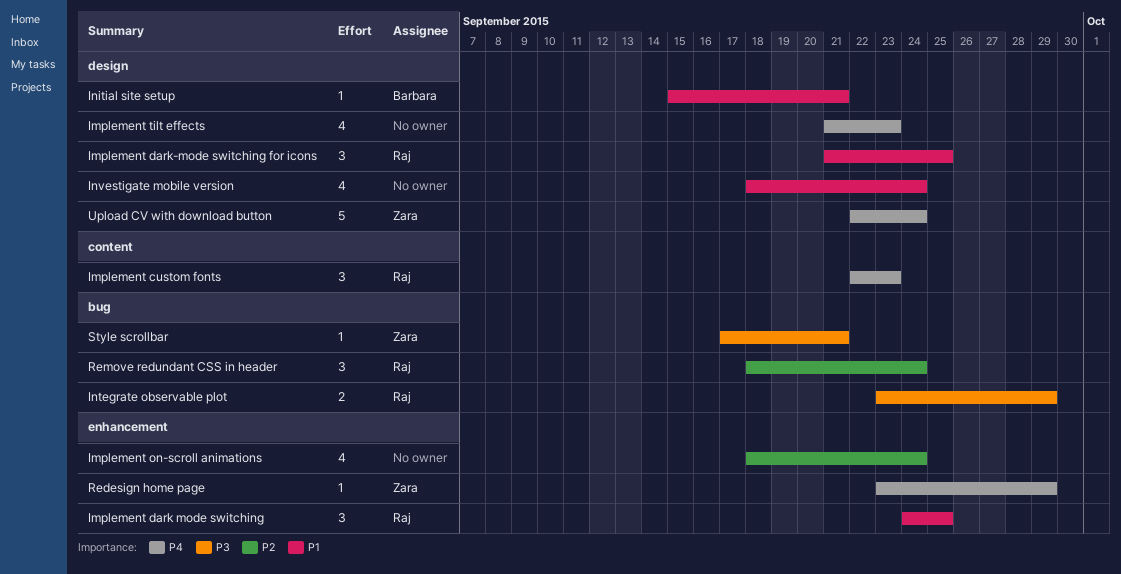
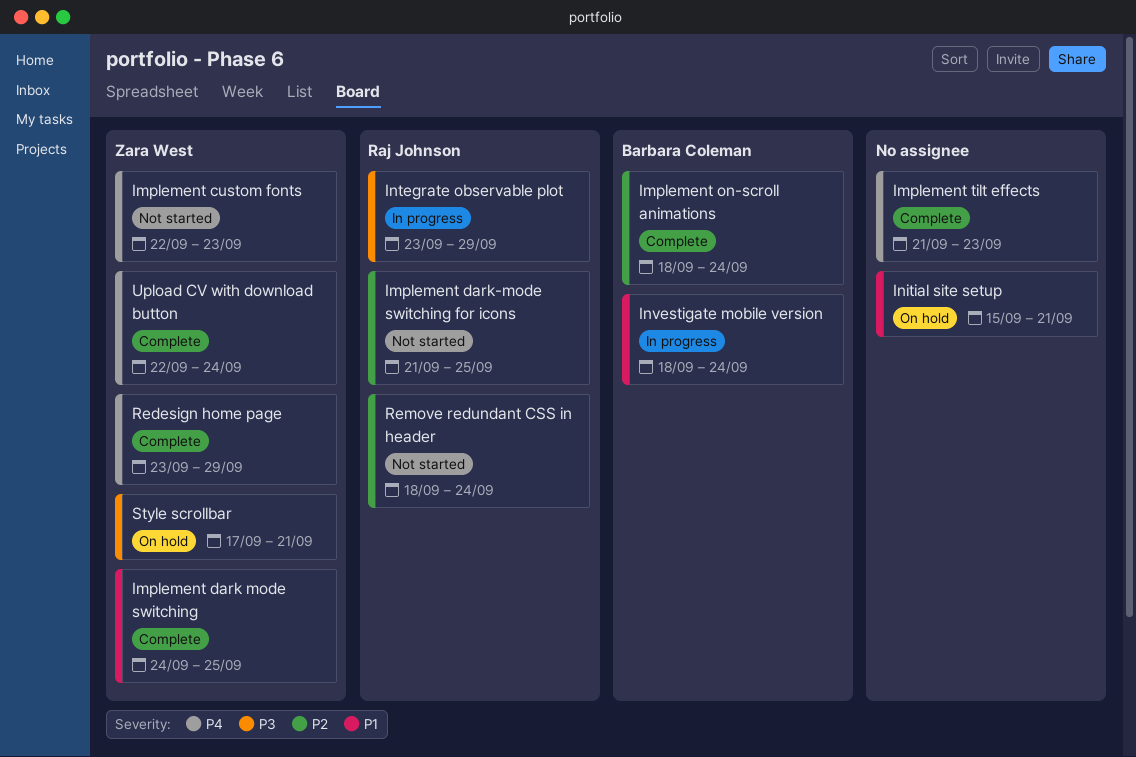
Implement custom fonts, owner: Raj Johnson -> Zara West
Implement dark mode switching, owner: Raj Johnson -> Zara West
Implement dark-mode switching for icons, priority: P1 -> P2
Implement on-scroll animations, owner: none -> Barbara Coleman
Initial site setup, owner: Barbara Coleman -> none
Investigate mobile version, owner: none -> Barbara Coleman

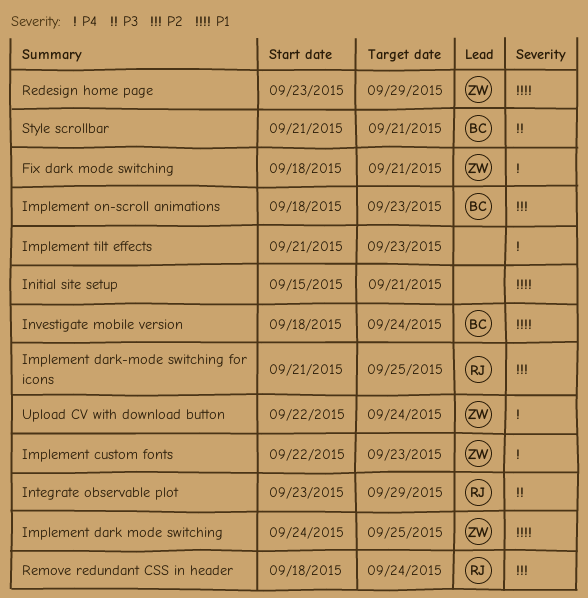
Fix dark mode switching: none -> present
Implement on-scroll animations, due: Sep 24 -> Sep 23
Redesign home page, priority: P4 -> P1
Style scrollbar, owner: Zara West -> Barbara Coleman
Style scrollbar, start: Sep 17 -> Sep 21

